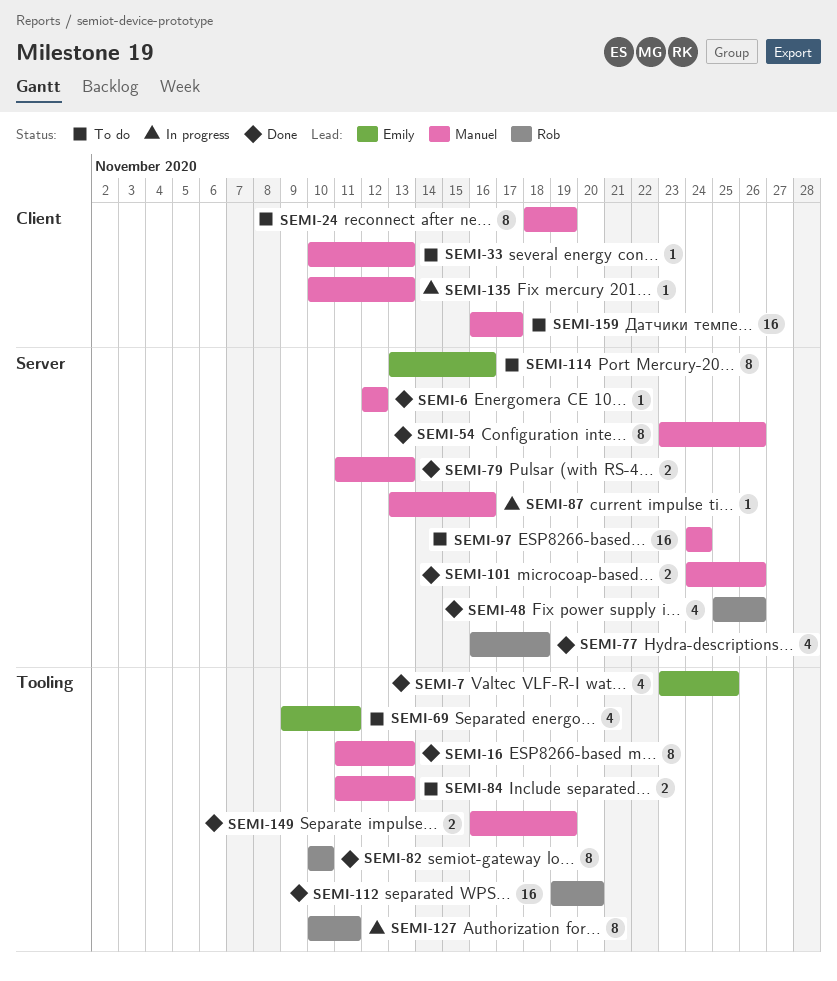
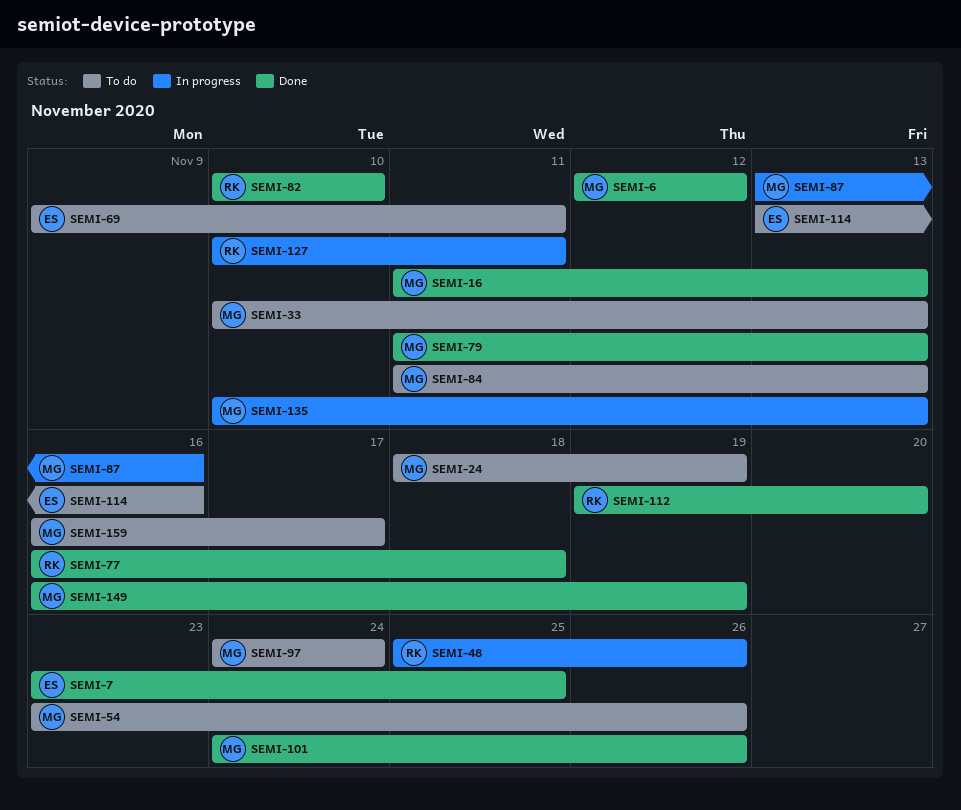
SEMI-48, status: Done -> In progress
SEMI-54, status: Done -> To do

